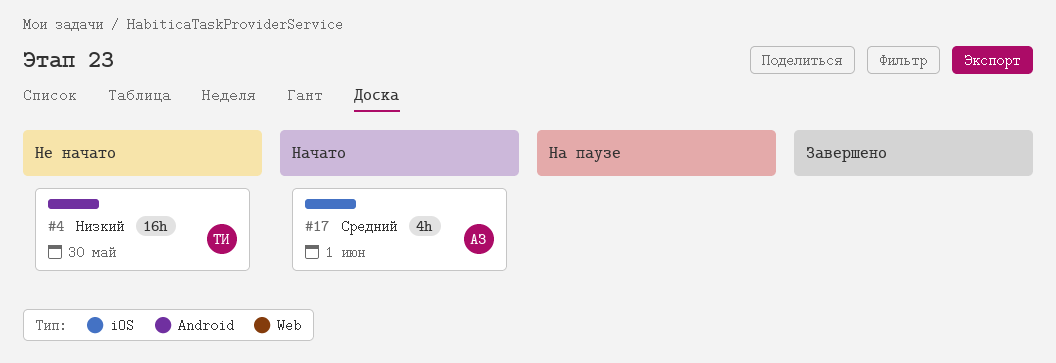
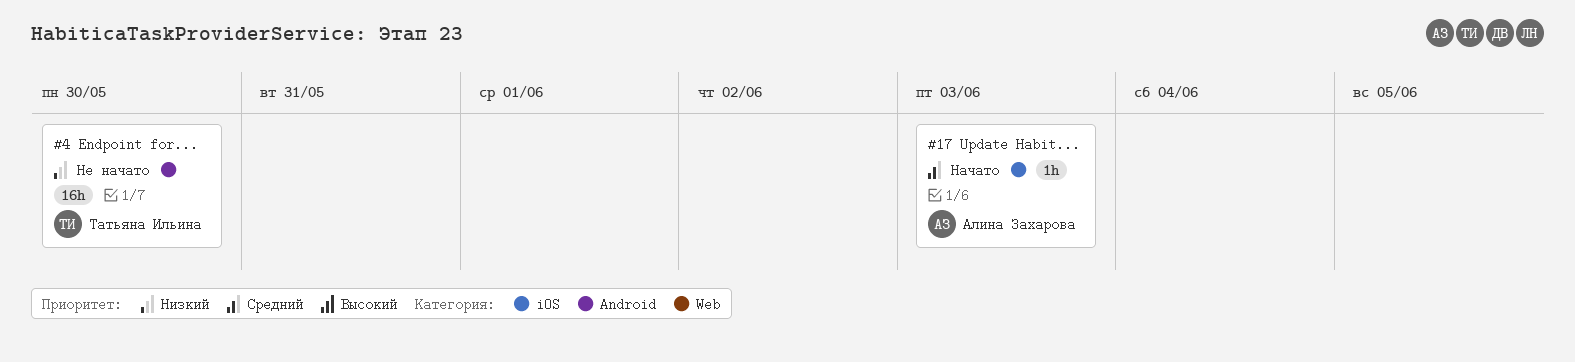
#17, estimate: 4h -> 1h
#17, due: Jun 1 -> Jun 3

